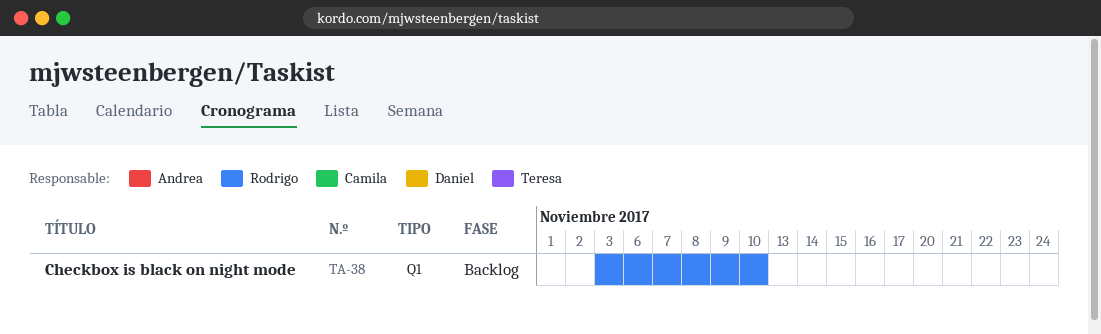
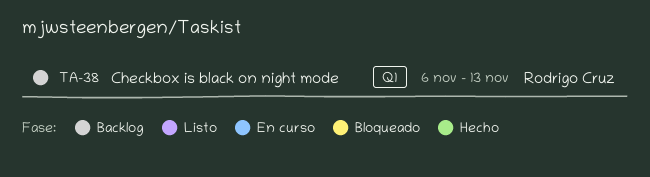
TA-38, start: Nov 3 -> Nov 6
TA-38, due: Nov 10 -> Nov 13

